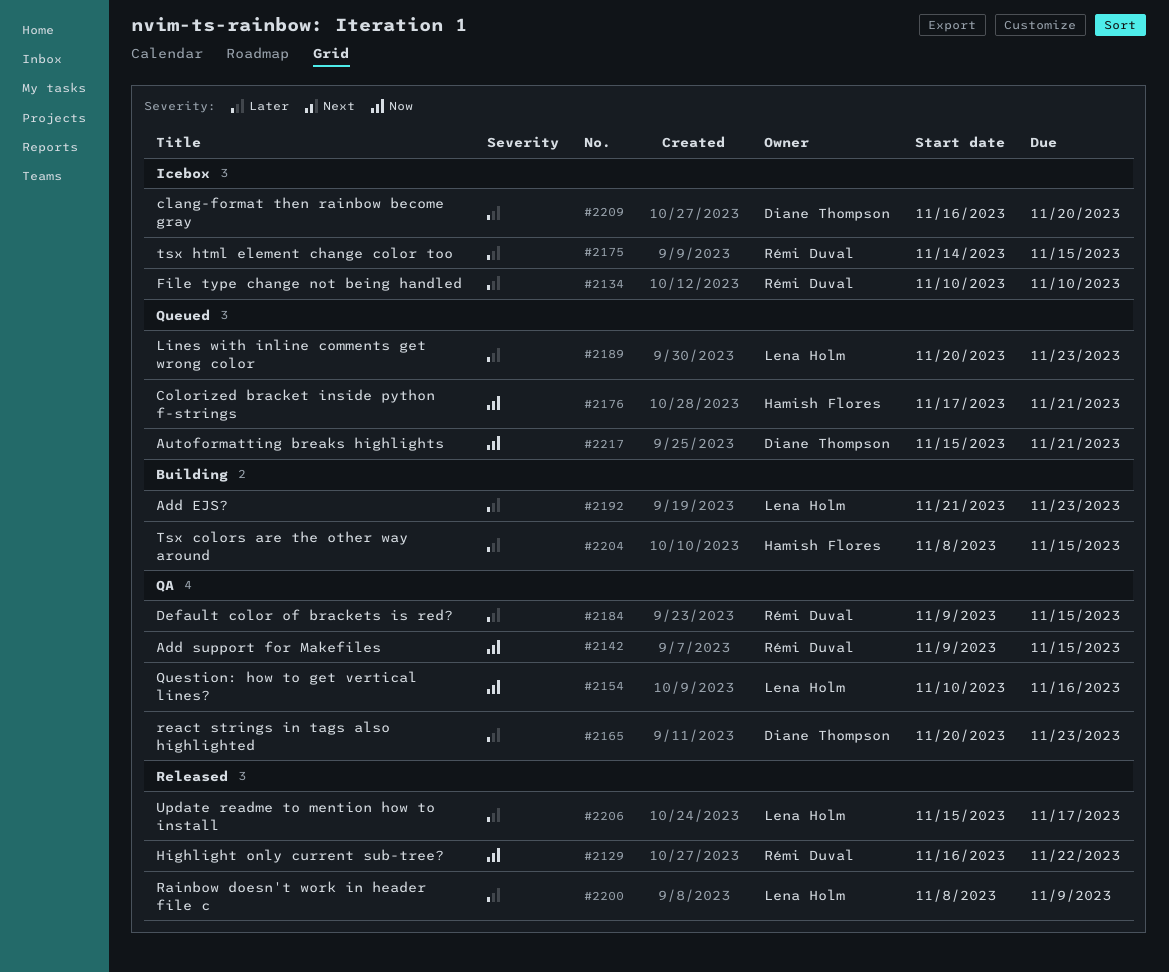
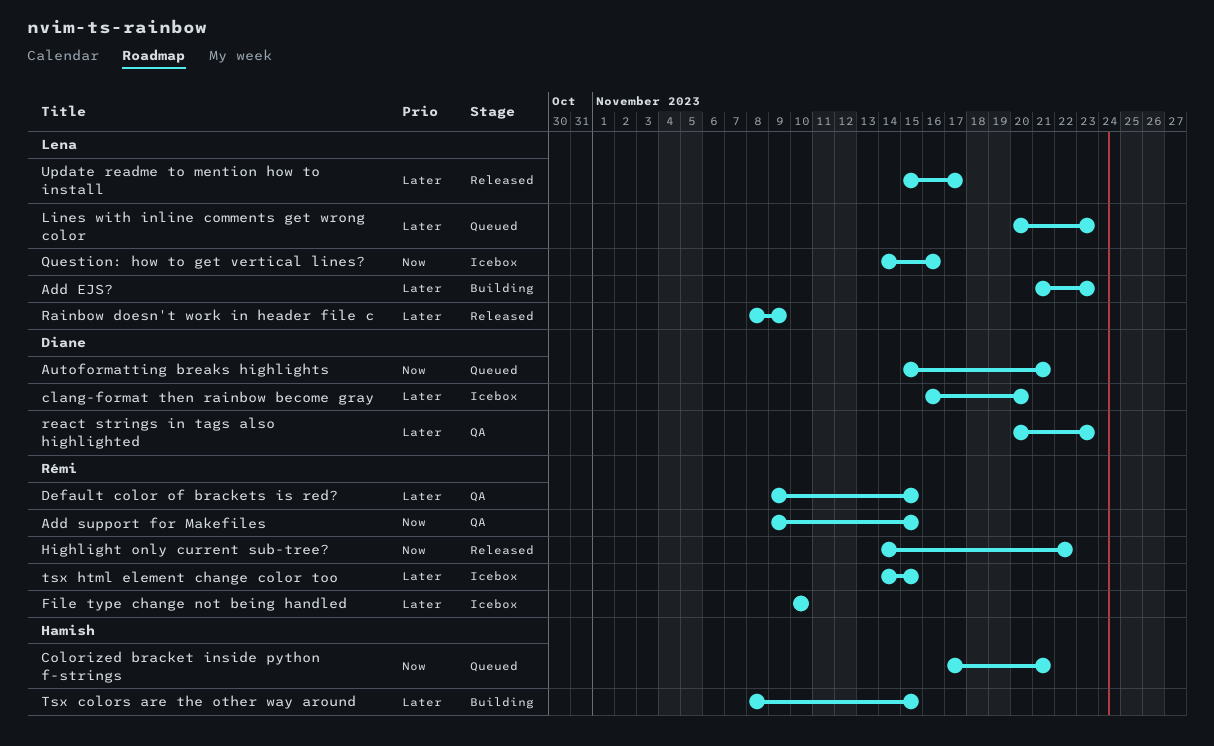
Highlight only current sub-tree?, start: Nov 16 -> Nov 14
Question: how to get vertical lines?, status: QA -> Icebox
Question: how to get vertical lines?, start: Nov 10 -> Nov 14

